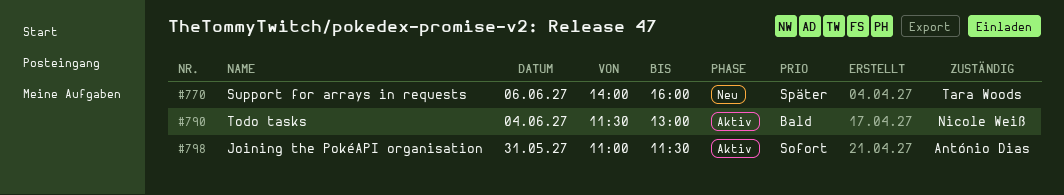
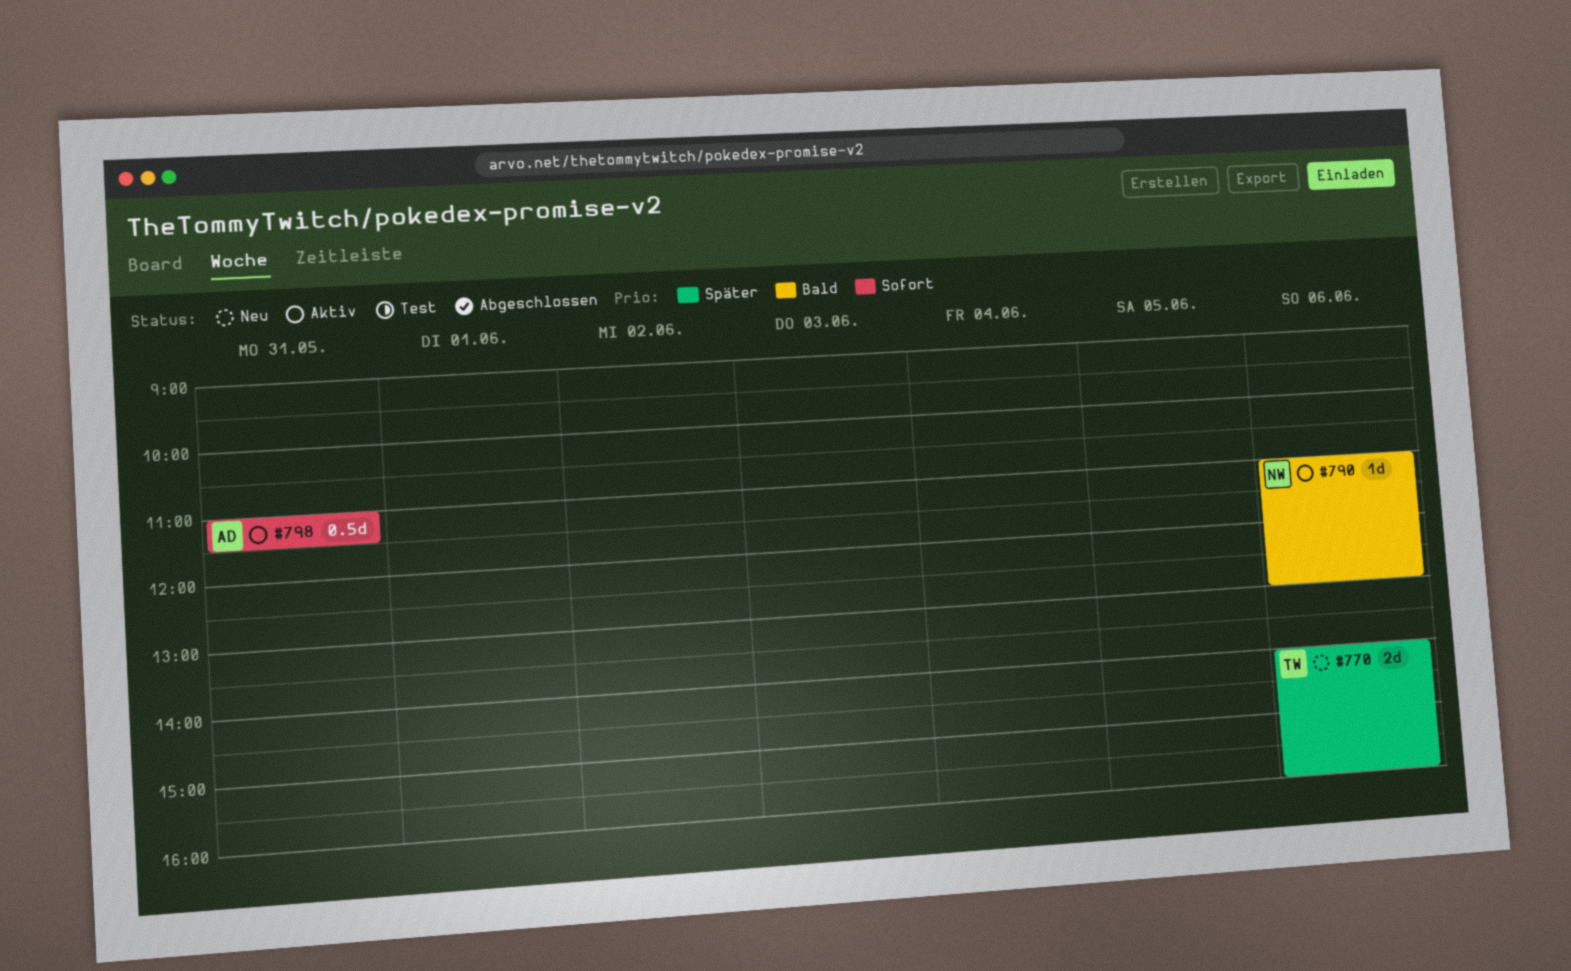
#790, day: Jun 4 -> Jun 6
#790, begins: 11:30 -> 11:00

